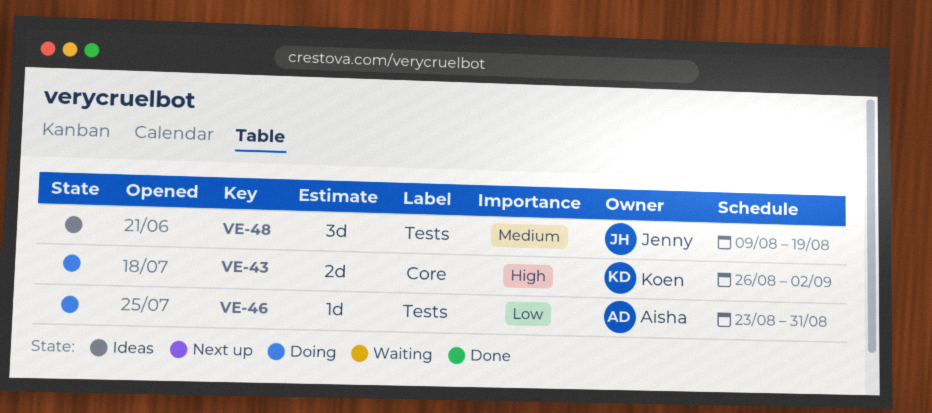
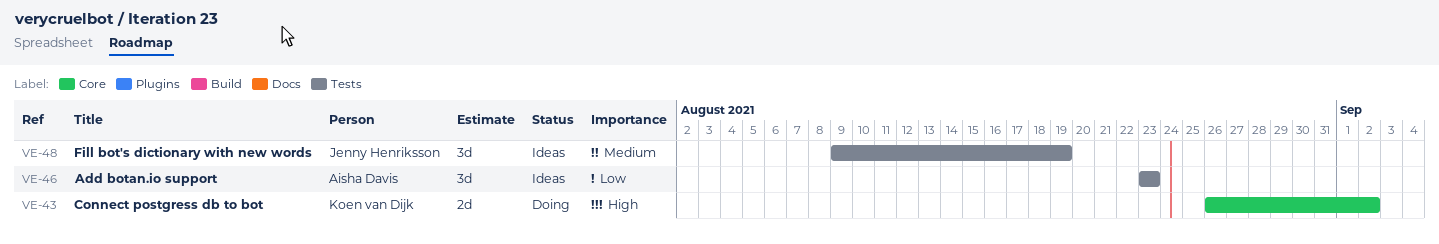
VE-46, status: Doing -> Ideas
VE-46, estimate: 1d -> 3d
VE-46, due: Aug 31 -> Aug 23

